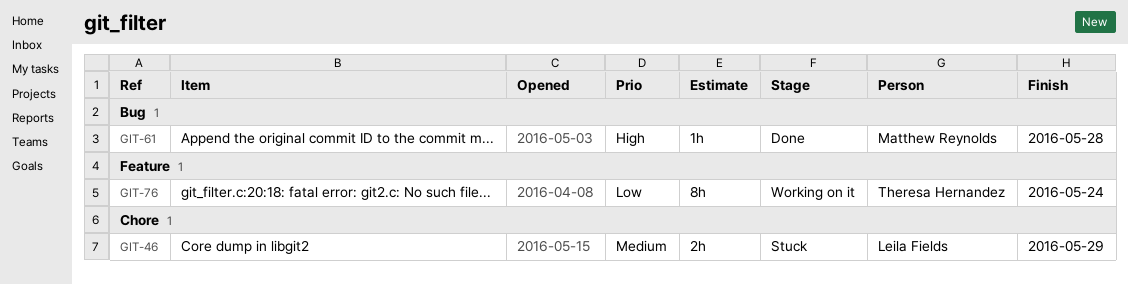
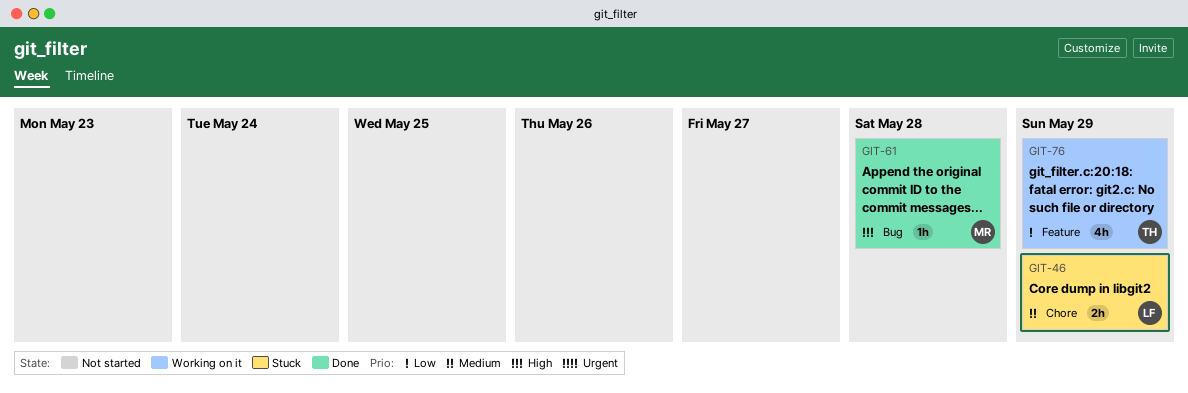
GIT-76, estimate: 8h -> 4h
GIT-76, due: May 24 -> May 29

